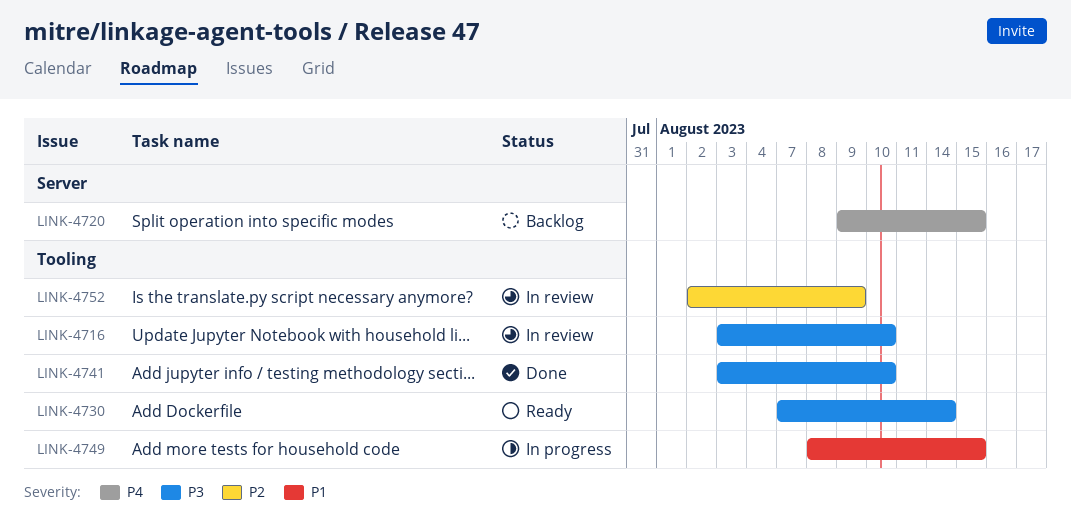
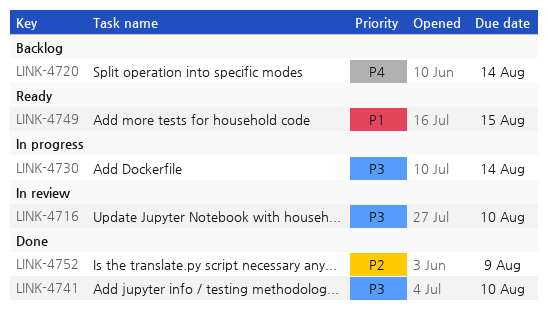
LINK-4720, due: Aug 15 -> Aug 14
LINK-4730, status: Ready -> In progress
LINK-4749, status: In progress -> Ready
LINK-4752, status: In review -> Done

